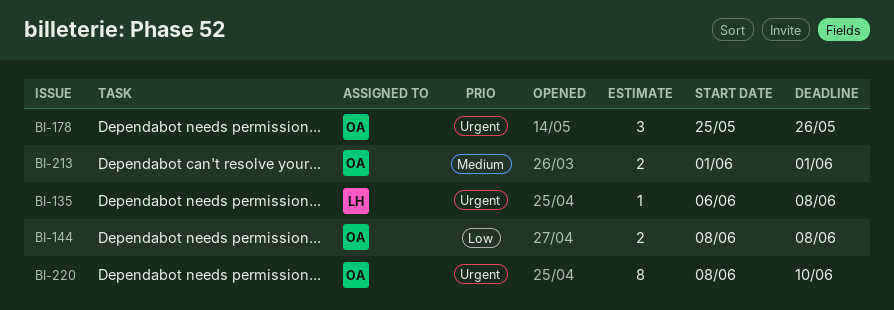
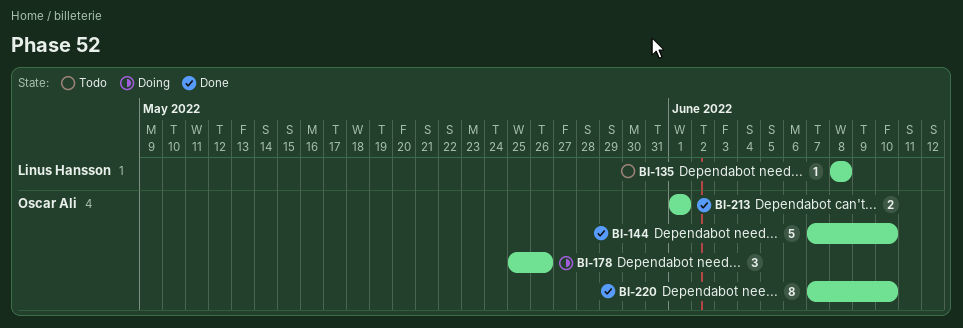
BI-135, start: Jun 6 -> Jun 8
BI-144, estimate: 2 -> 5
BI-144, start: Jun 8 -> Jun 7
BI-144, due: Jun 8 -> Jun 10
BI-220, start: Jun 8 -> Jun 7

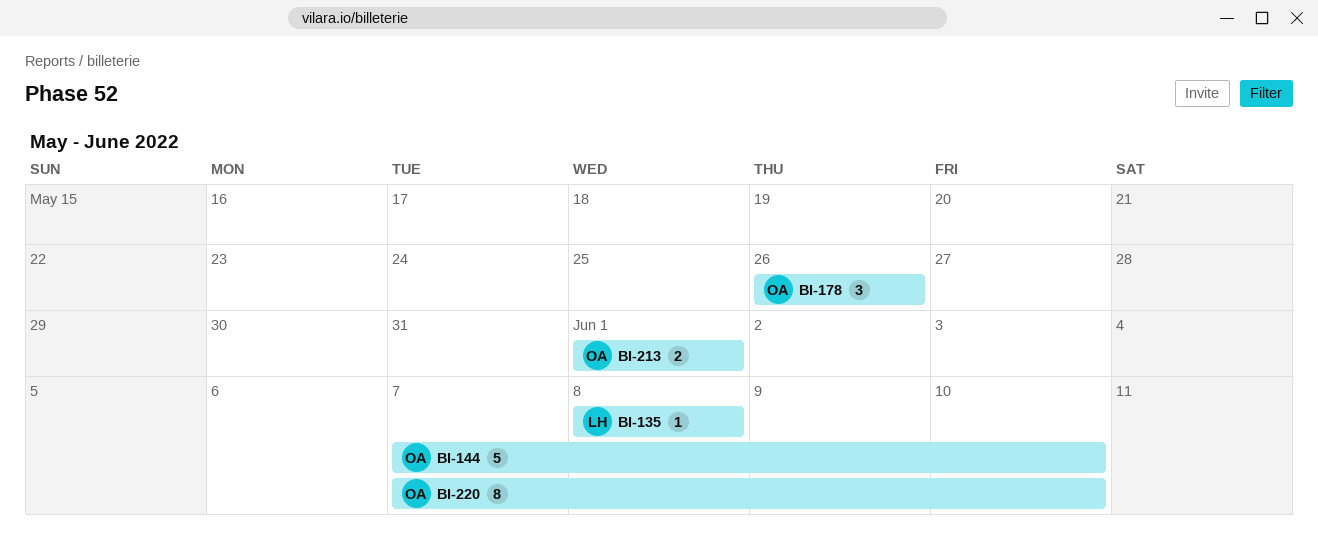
BI-178, start: May 25 -> May 26

